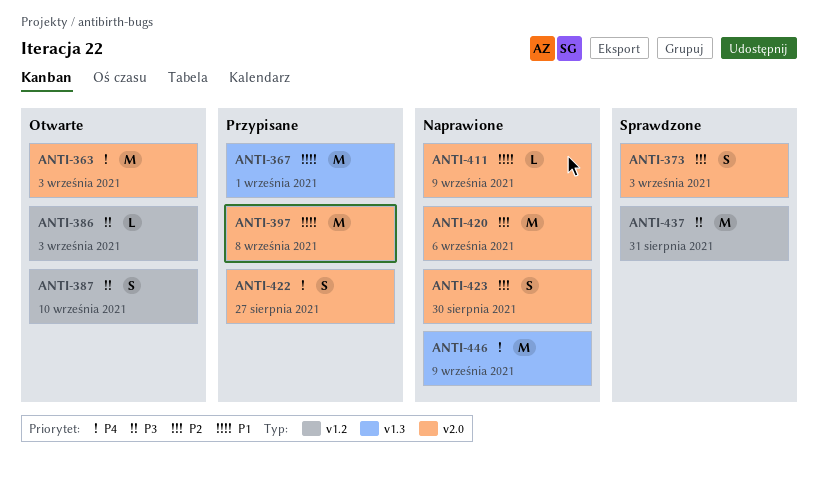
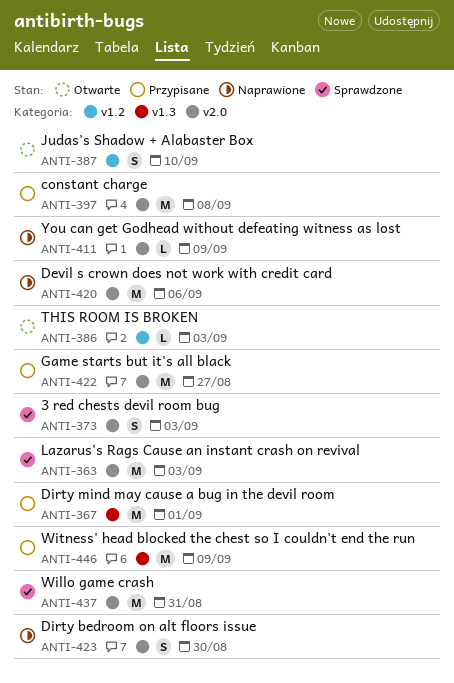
ANTI-363, status: Otwarte -> Sprawdzone
ANTI-422, estimate: S -> M
ANTI-437, label: v1.2 -> v2.0
ANTI-446, status: Naprawione -> Przypisane

